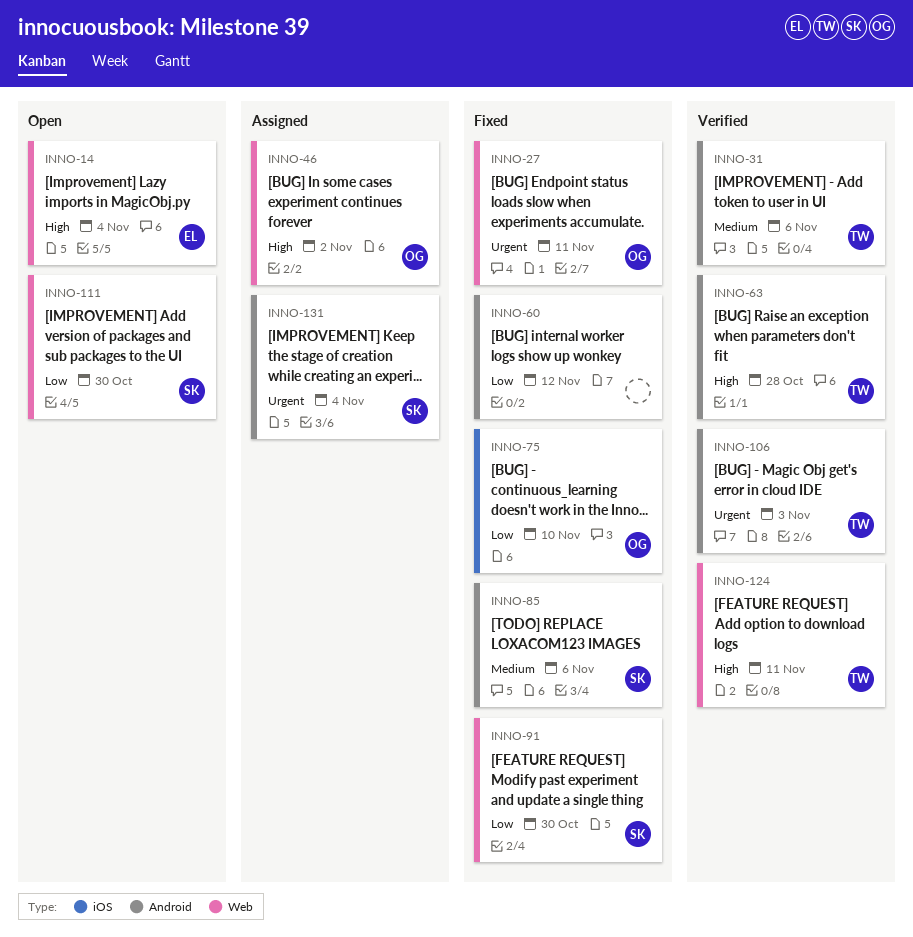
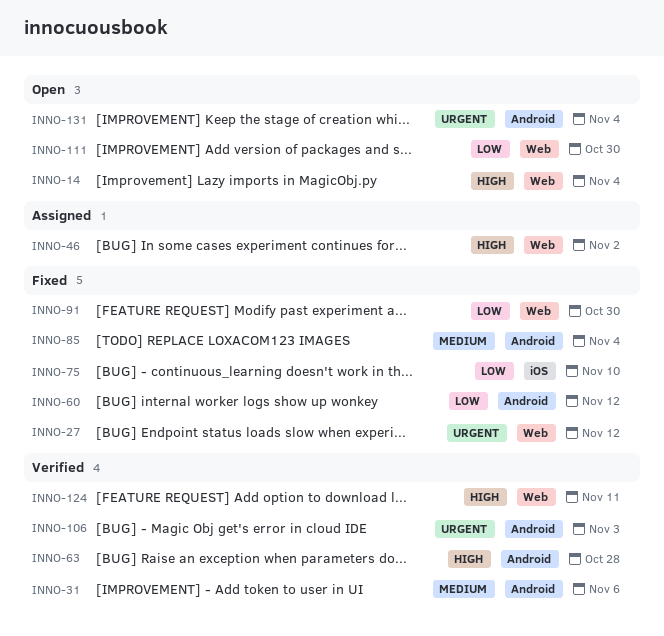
INNO-27, due: Nov 11 -> Nov 12
INNO-85, due: Nov 6 -> Nov 4
INNO-131, status: Assigned -> Open

